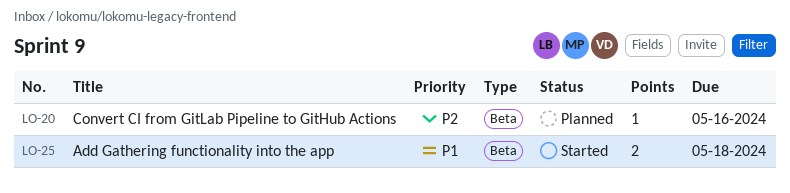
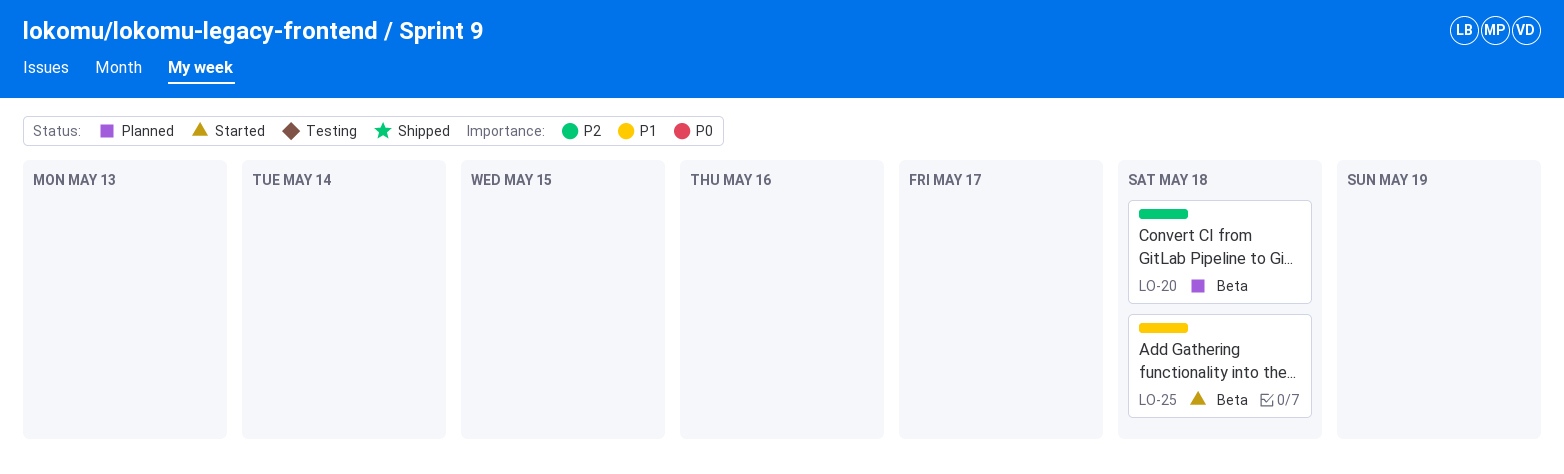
LO-20, due: May 16 -> May 18

